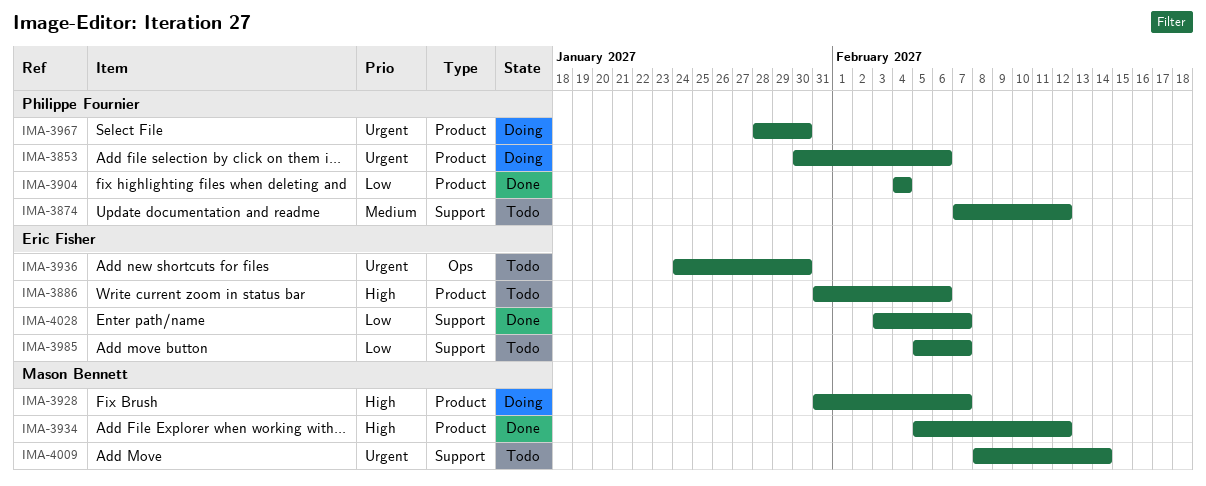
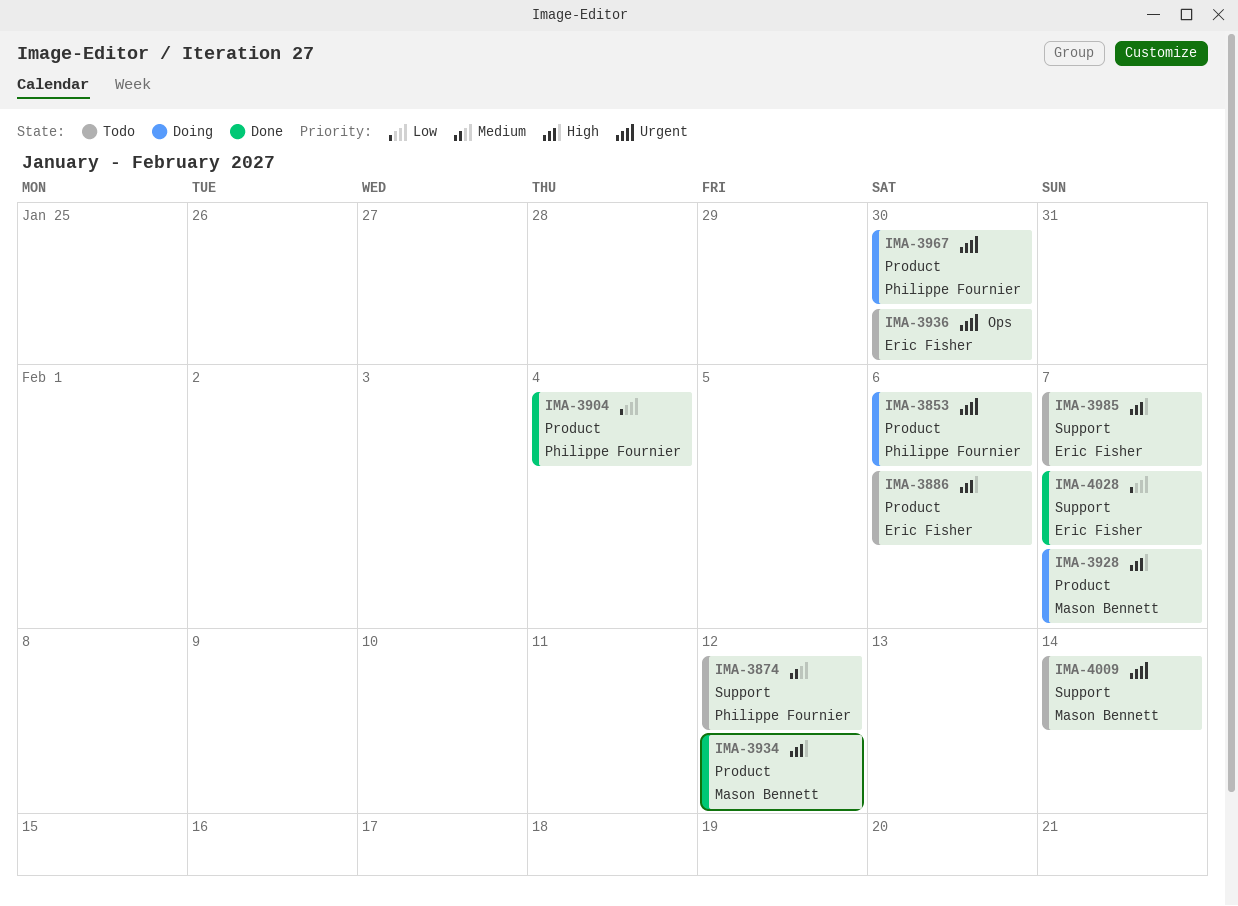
IMA-3985, priority: Low -> High

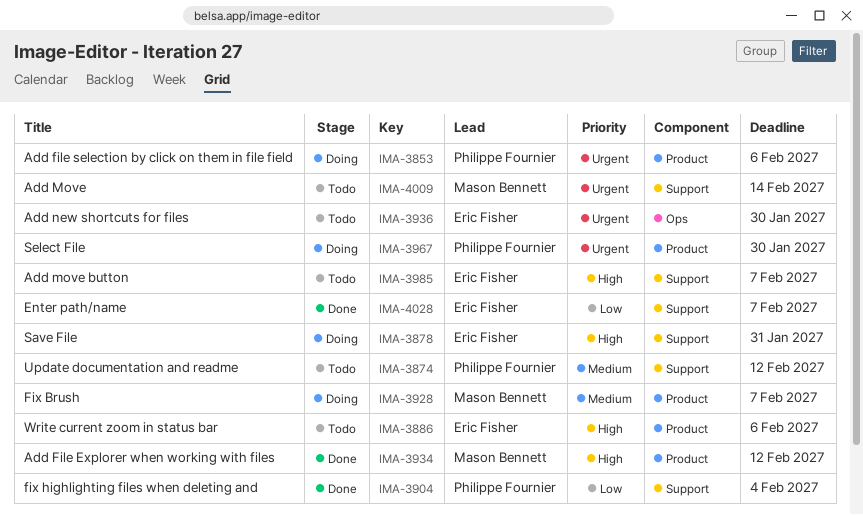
IMA-3878: none -> present
IMA-3904, label: Product -> Support
IMA-3928, priority: High -> Medium

